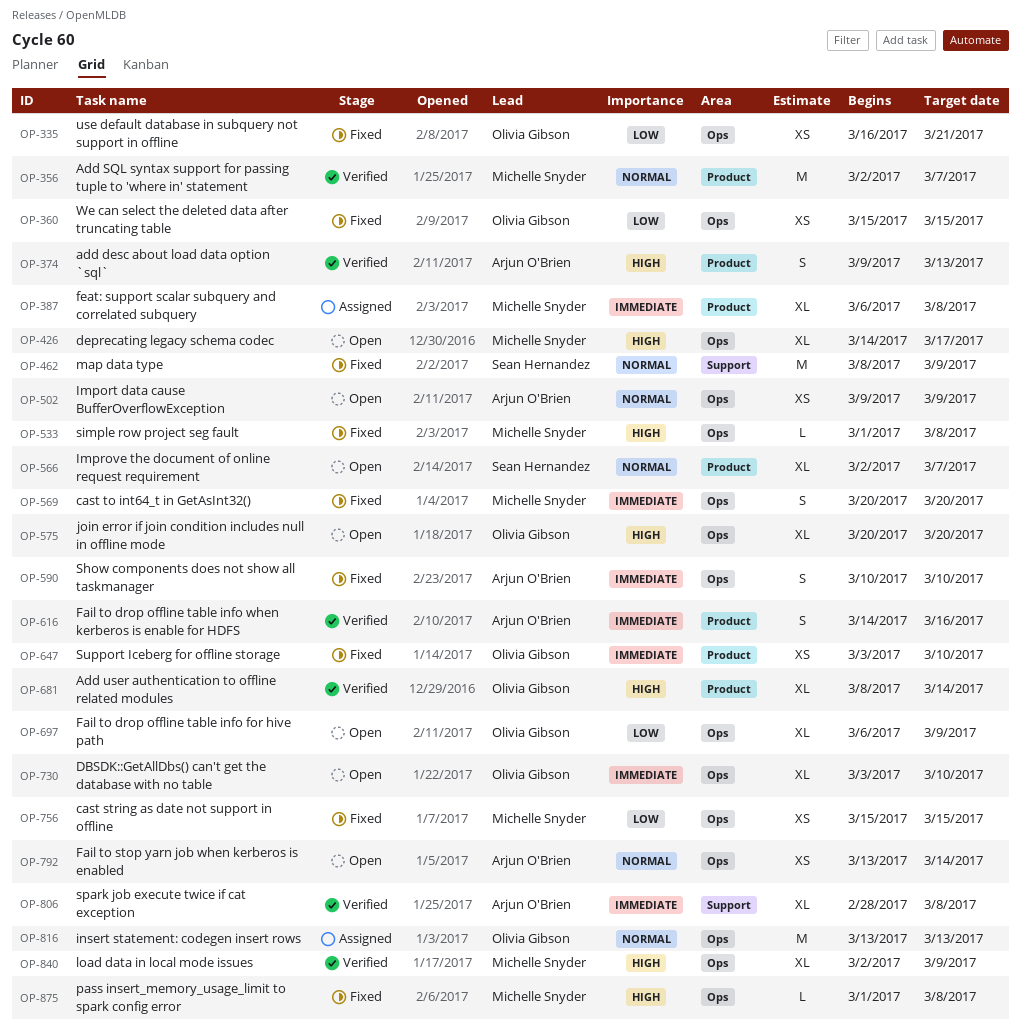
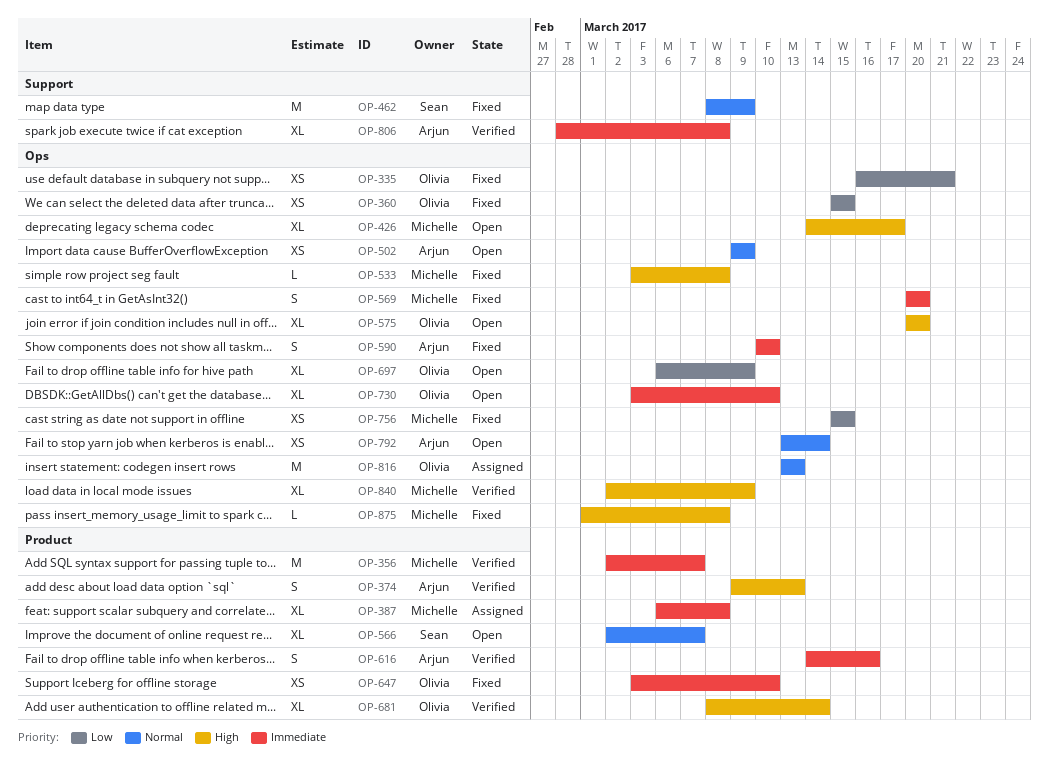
OP-356, priority: Normal -> Immediate
OP-533, start: Mar 1 -> Mar 3

